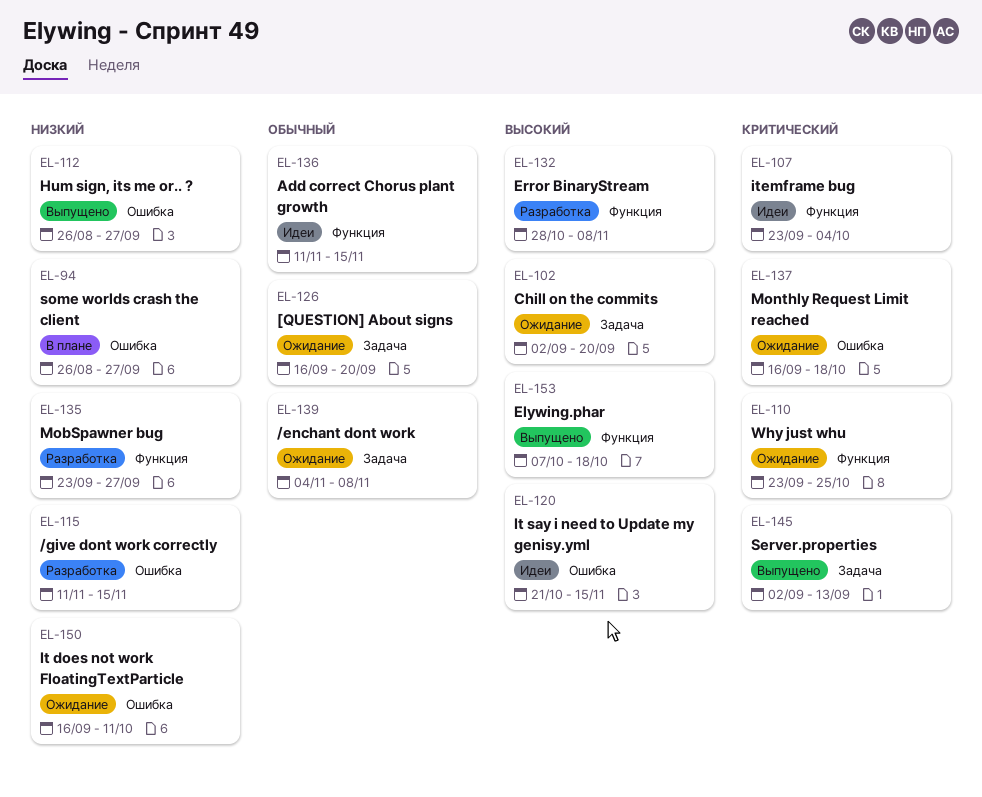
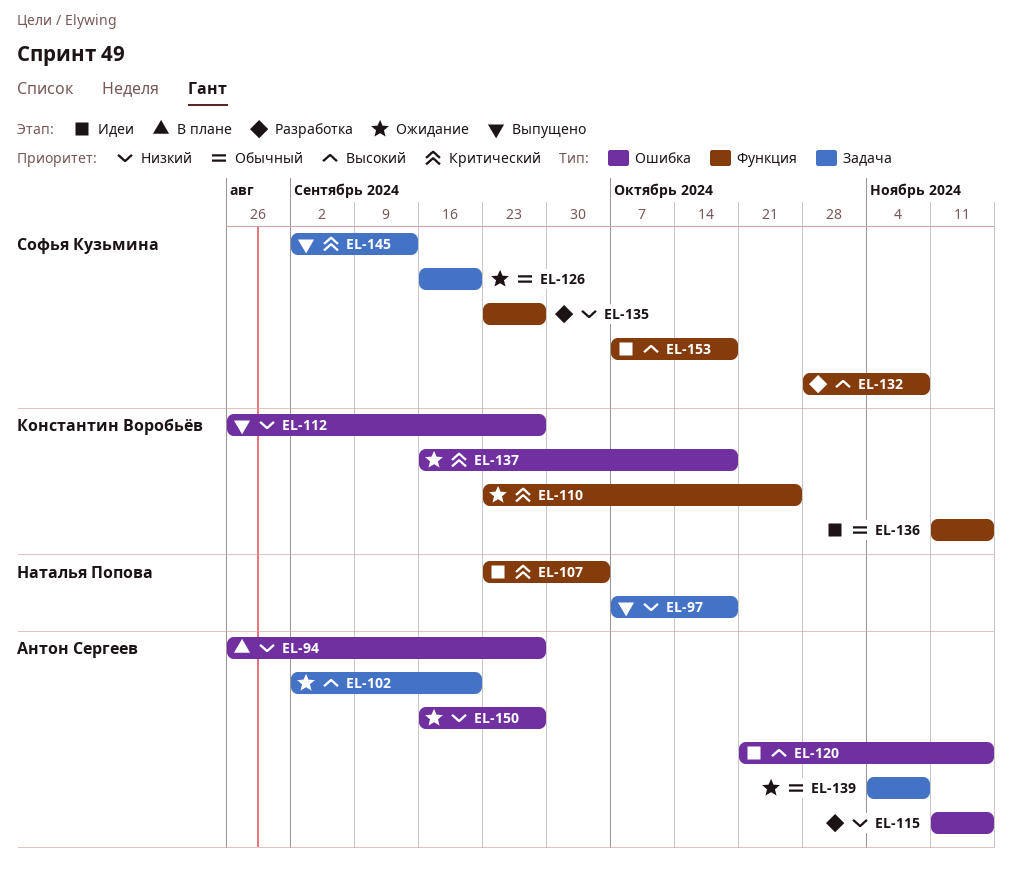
EL-97: none -> present
EL-150, due: Oct 11 -> Sep 27
EL-153, status: Выпущено -> Идеи

